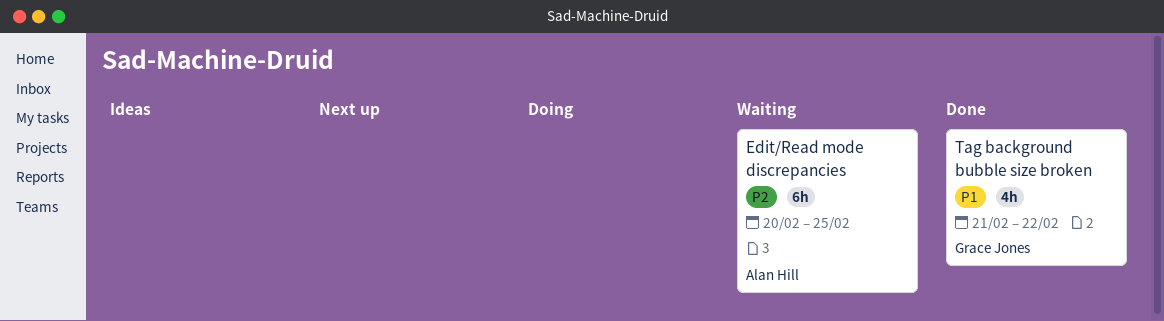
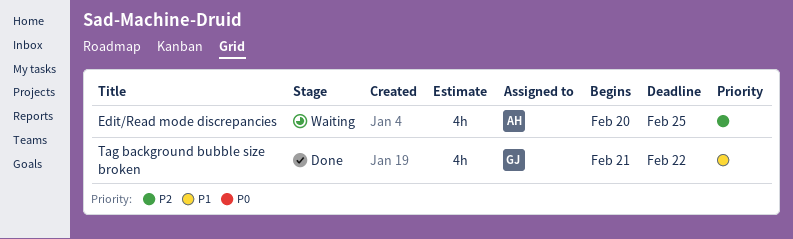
Edit/Read mode discrepancies, estimate: 6h -> 4h

